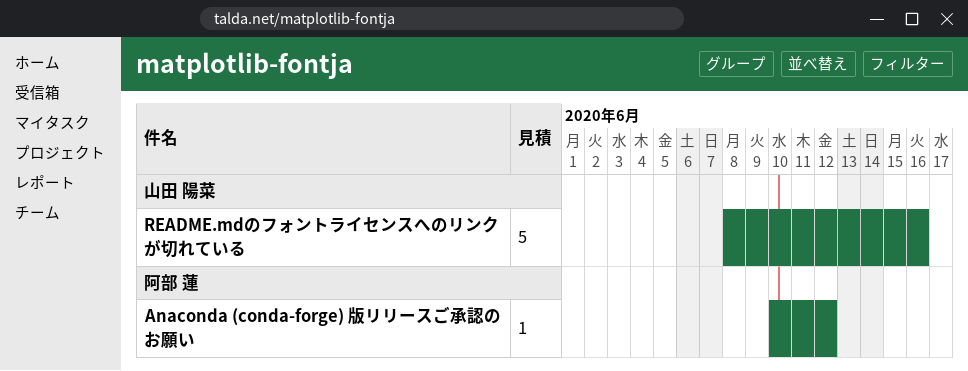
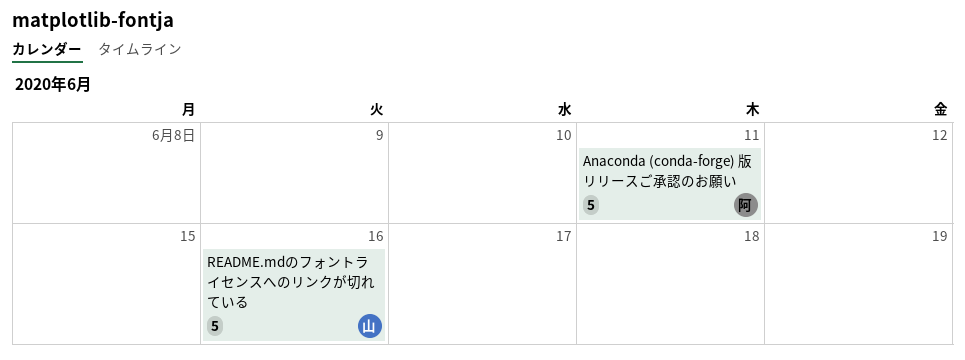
Anaconda (conda-forge) 版リリースご承認のお願い, estimate: 1 -> 5
Anaconda (conda-forge) 版リリースご承認のお願い, due: Jun 12 -> Jun 11

